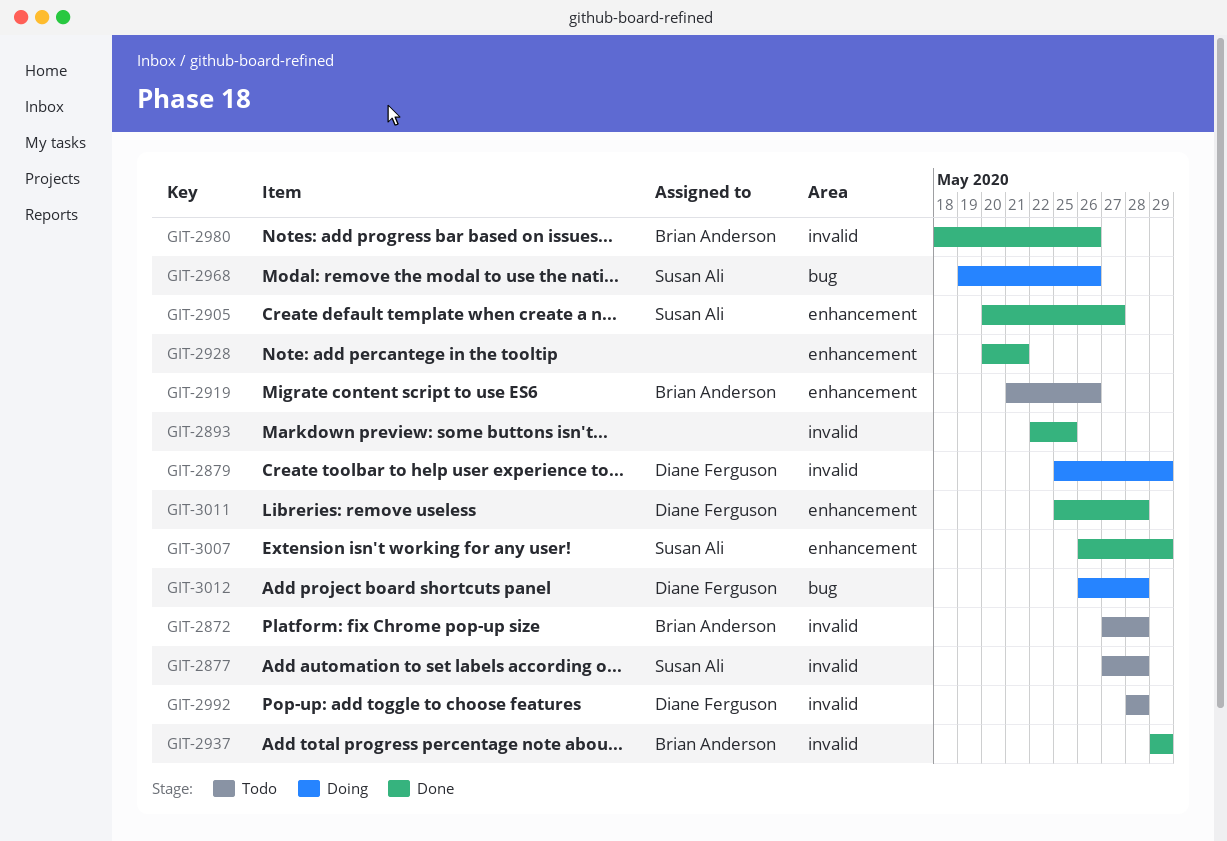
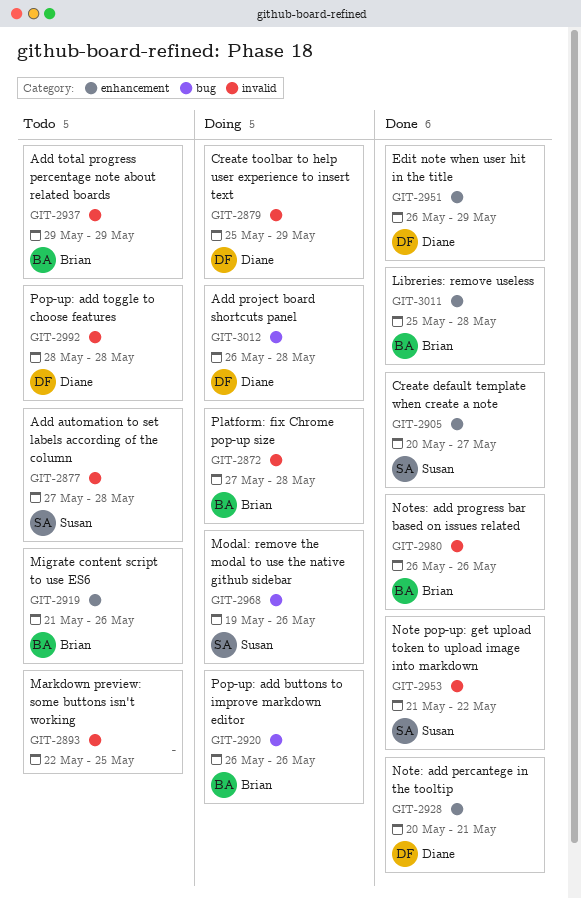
GIT-2872, status: Todo -> Doing
GIT-2893, status: Done -> Todo
GIT-2920: none -> present
GIT-2928, owner: none -> Diane Ferguson
GIT-2937, status: Done -> Todo
GIT-2951: none -> present
GIT-2953: none -> present
GIT-2980, start: May 18 -> May 26
GIT-3007: present -> none
GIT-3011, owner: Diane Ferguson -> Brian Anderson

